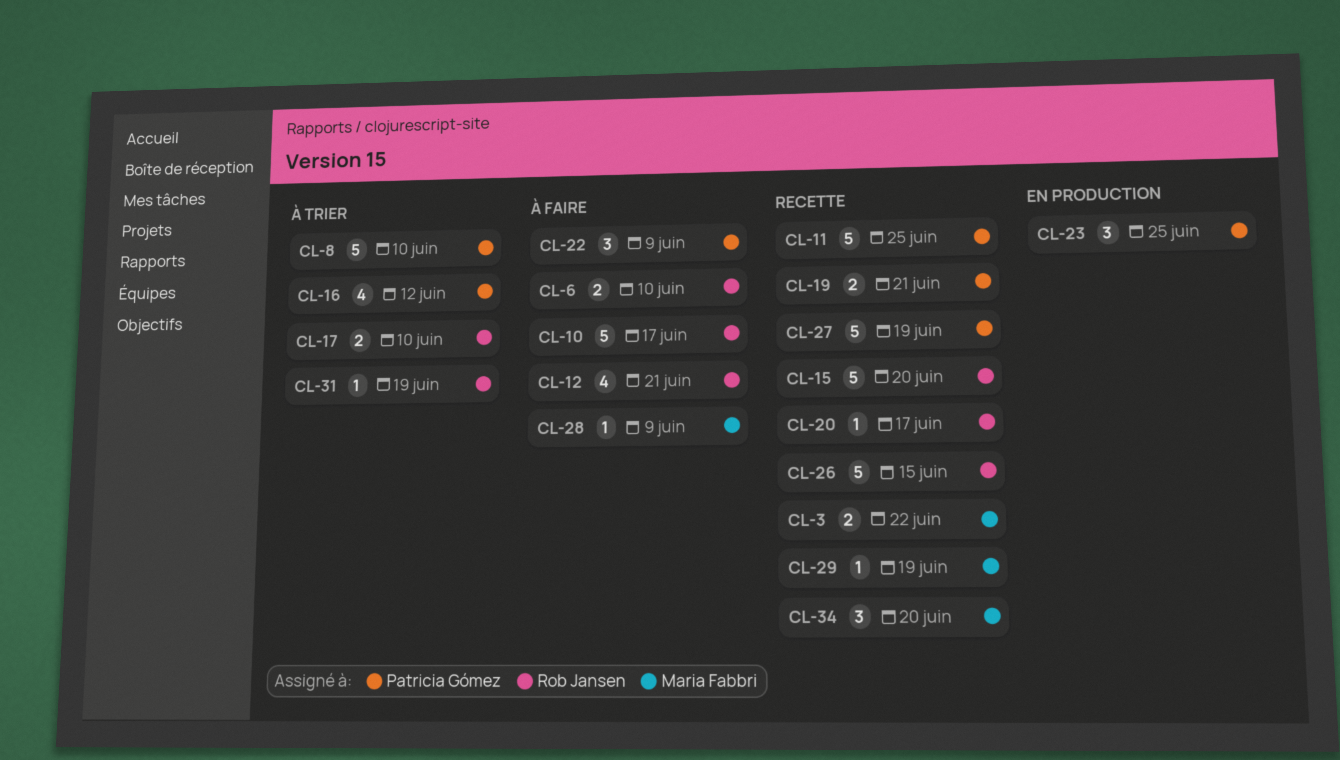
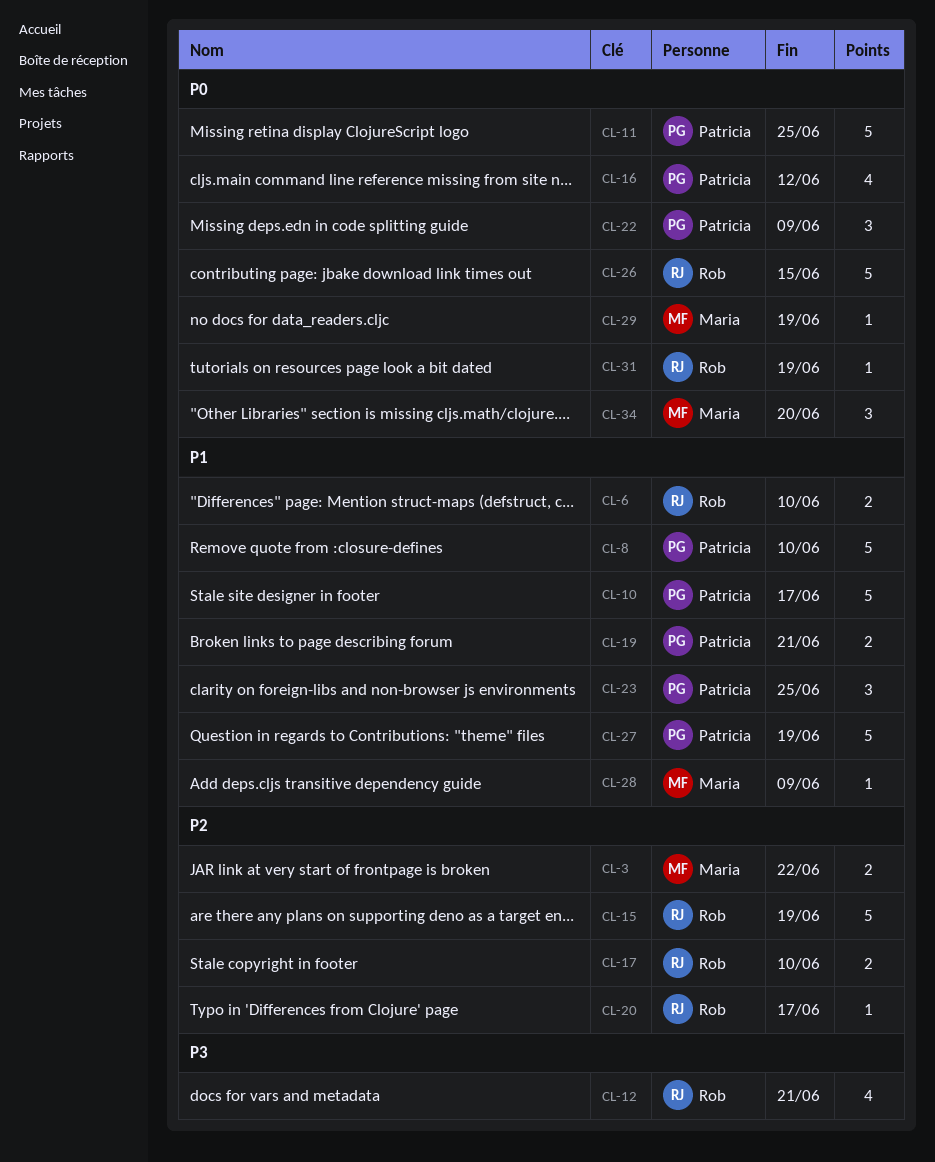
CL-10, owner: Rob Jansen -> Patricia Gómez
CL-15, due: Jun 20 -> Jun 19

